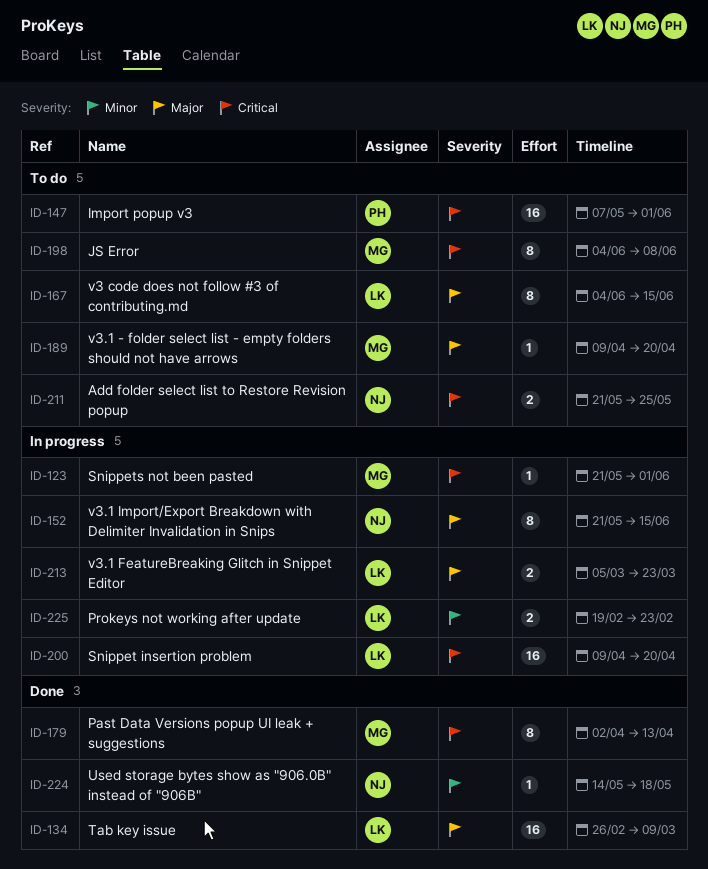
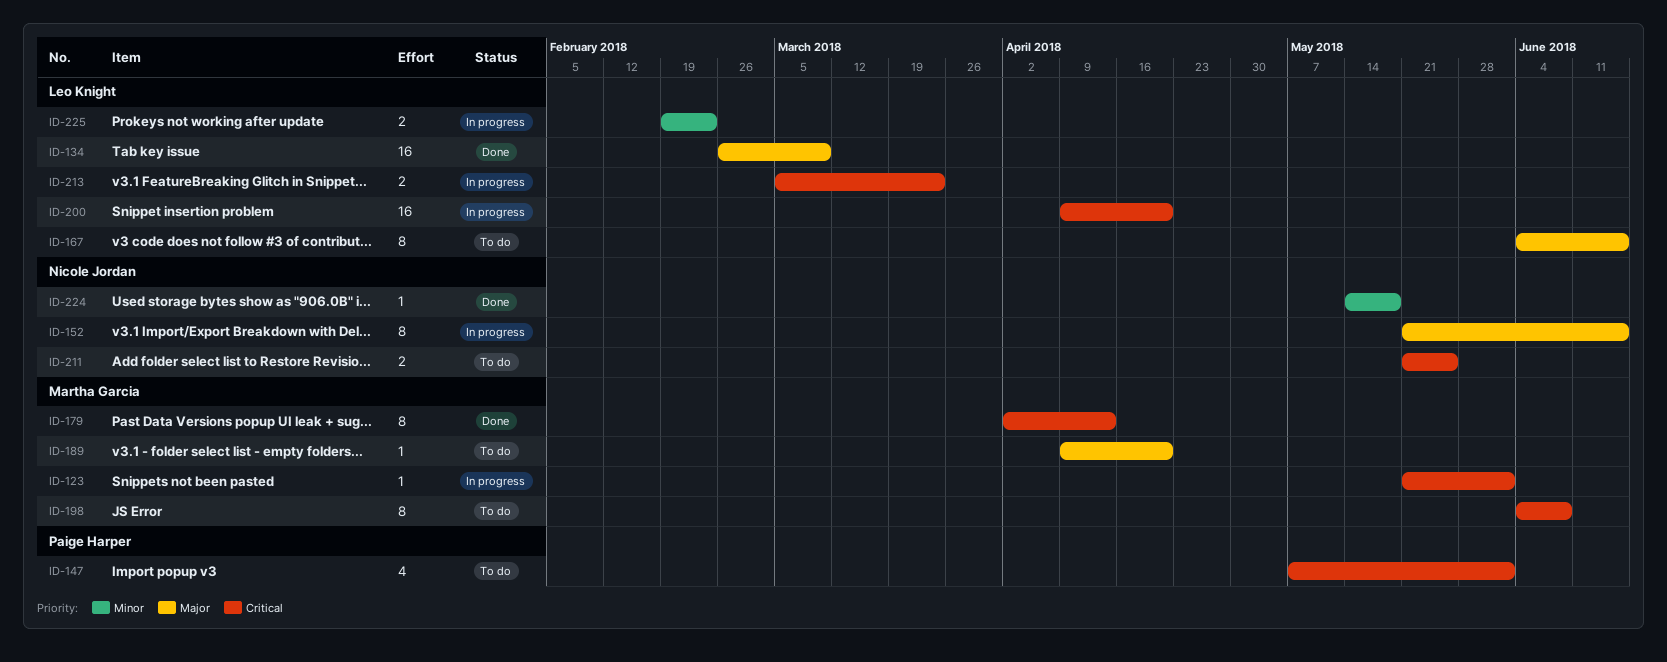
ID-147, estimate: 16 -> 4
ID-213, priority: Major -> Critical

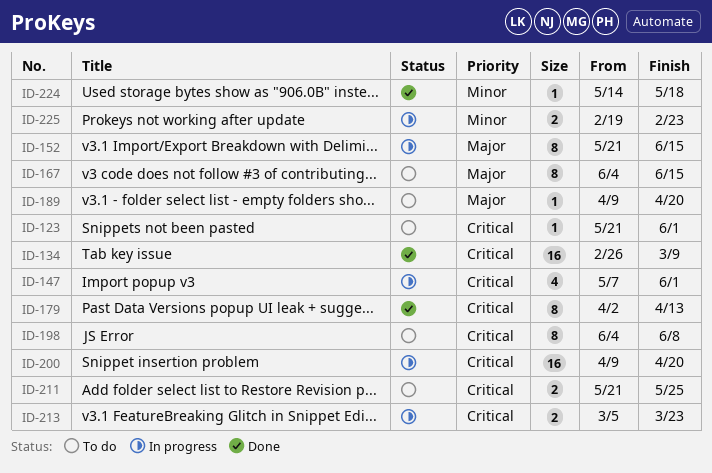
ID-123, status: In progress -> To do
ID-134, priority: Major -> Critical
ID-147, status: To do -> In progress

